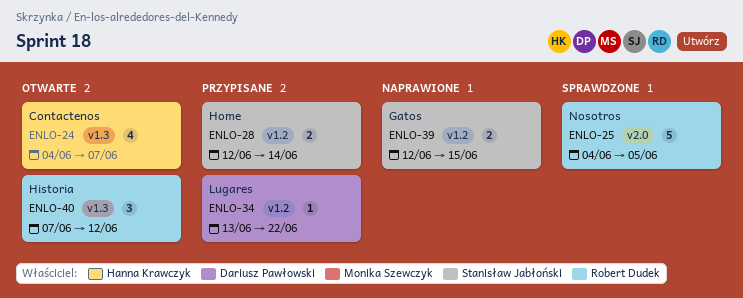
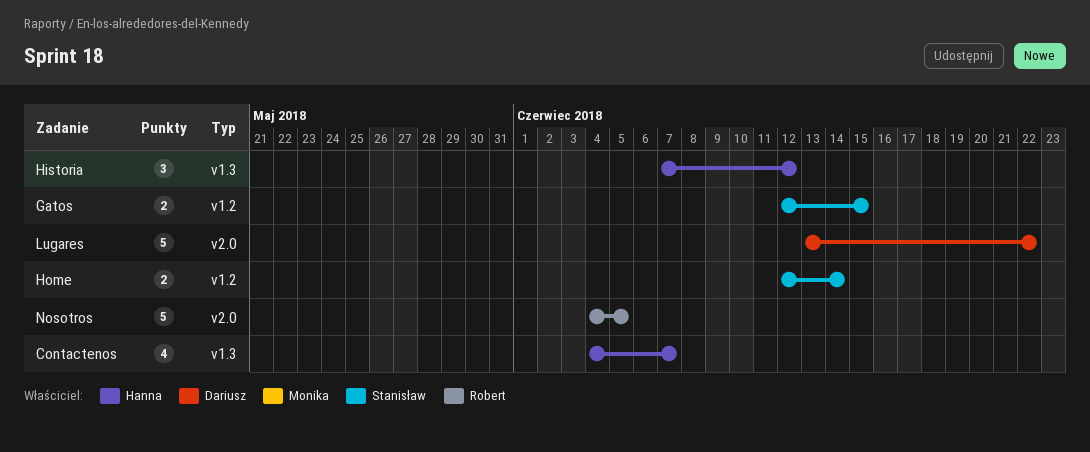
Historia, owner: Robert Dudek -> Hanna Krawczyk
Lugares, label: v1.2 -> v2.0
Lugares, estimate: 1 -> 5

